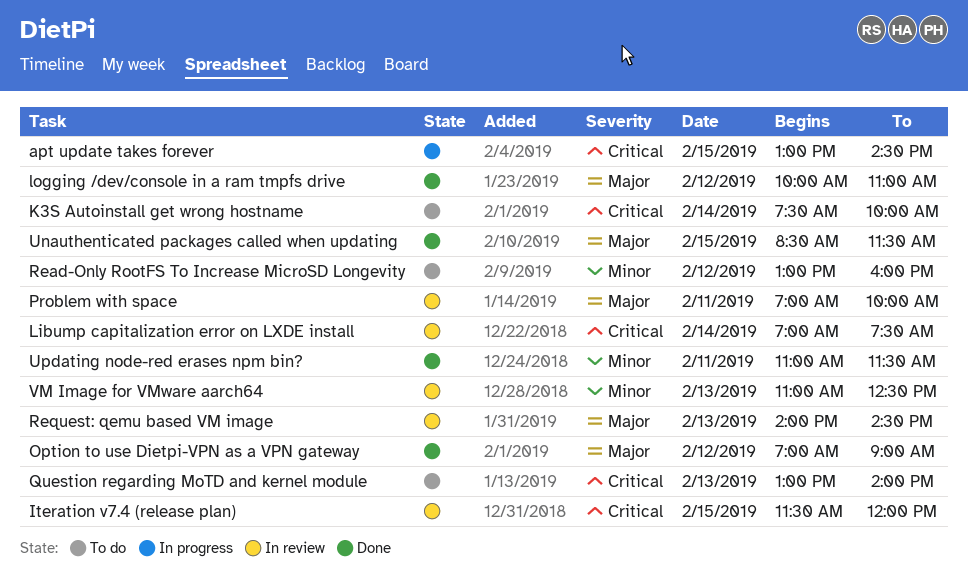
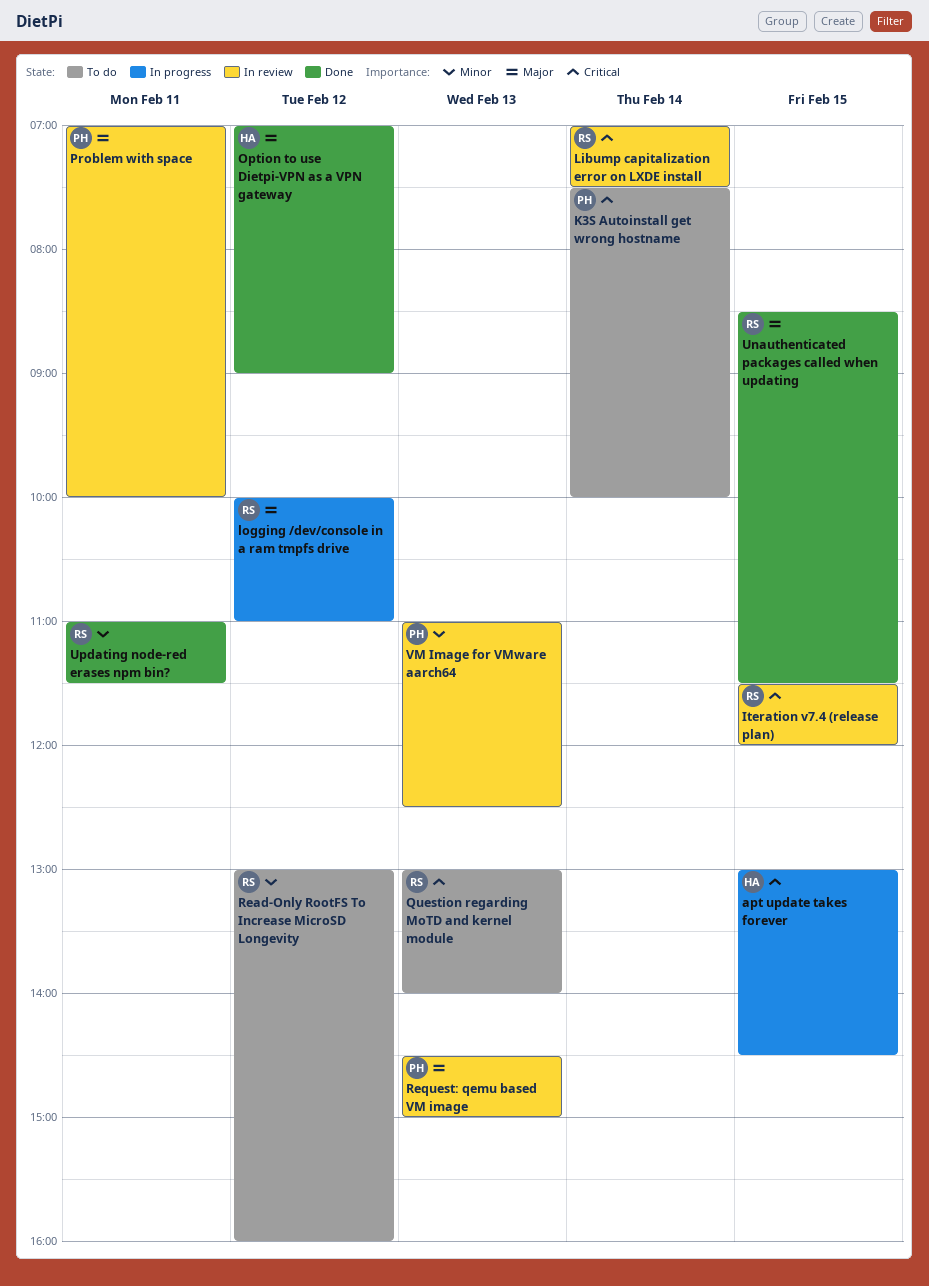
logging /dev/console in a ram tmpfs drive, status: Done -> In progress
Request: qemu based VM image, begins: 14:00 -> 14:30
Request: qemu based VM image, ends: 14:30 -> 15:00

